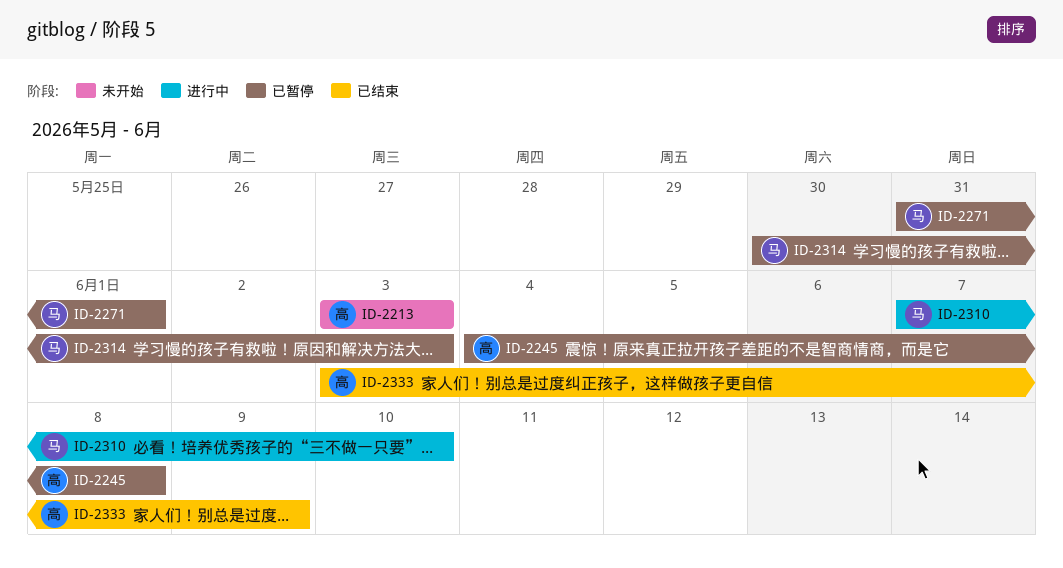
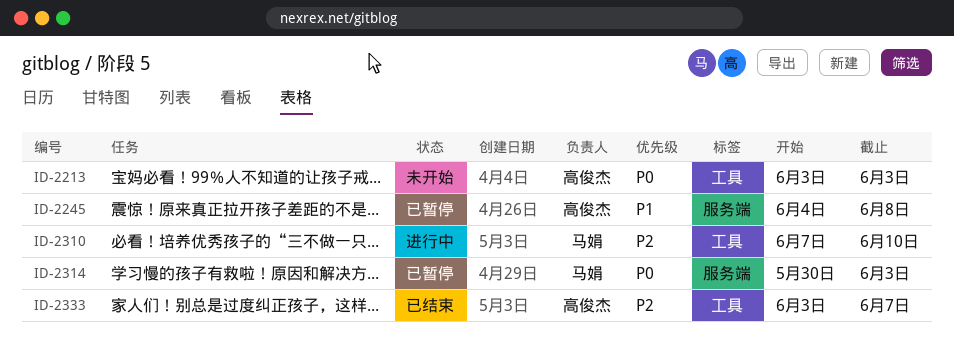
ID-2271: present -> none
ID-2333, due: Jun 9 -> Jun 7

